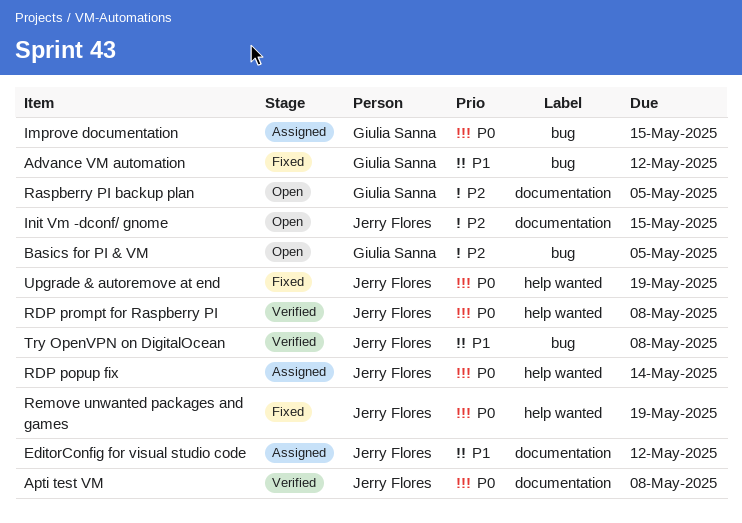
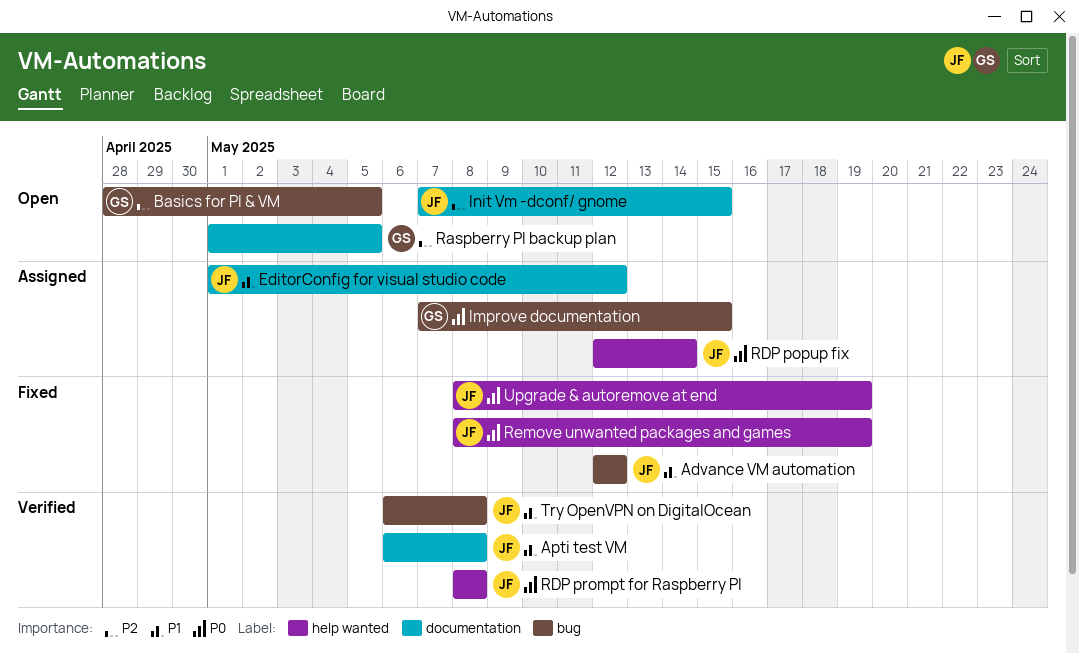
Advance VM automation, owner: Giulia Sanna -> Jerry Flores
Apti test VM, priority: P0 -> P1

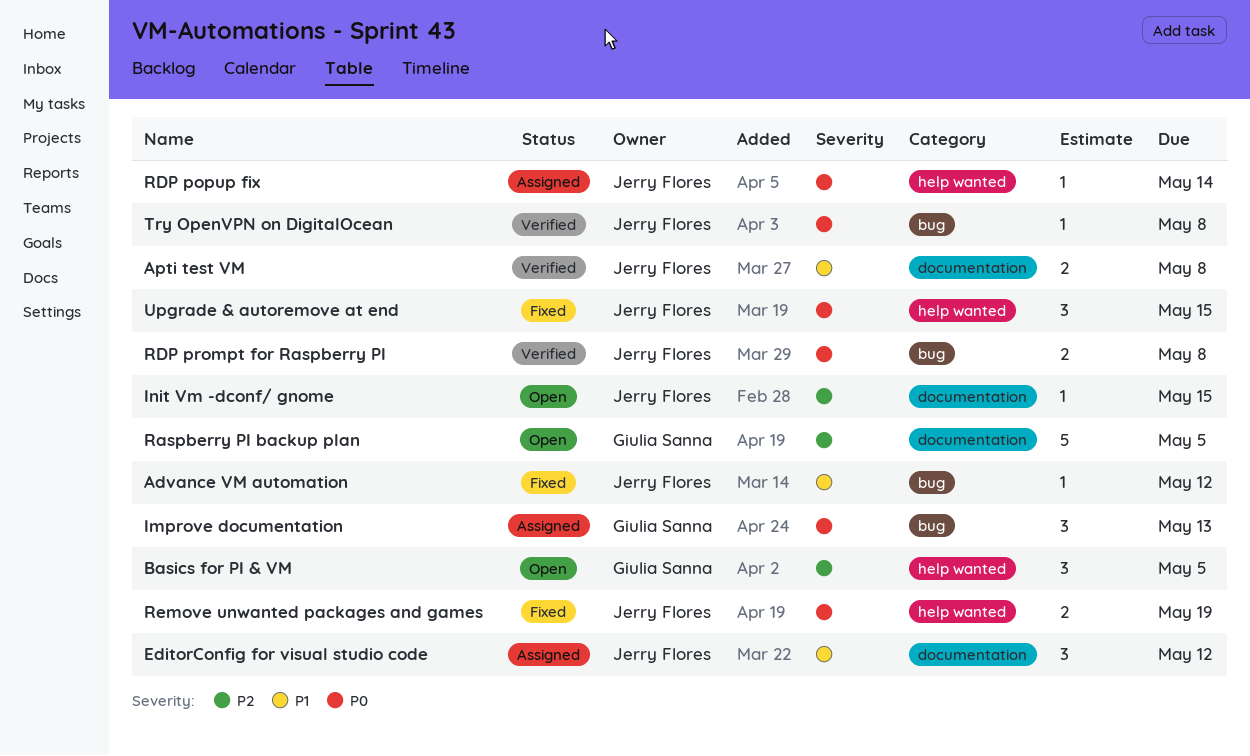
Basics for PI & VM, label: bug -> help wanted
Improve documentation, due: May 15 -> May 13
RDP prompt for Raspberry PI, label: help wanted -> bug
Try OpenVPN on DigitalOcean, priority: P1 -> P0
Upgrade & autoremove at end, due: May 19 -> May 15

